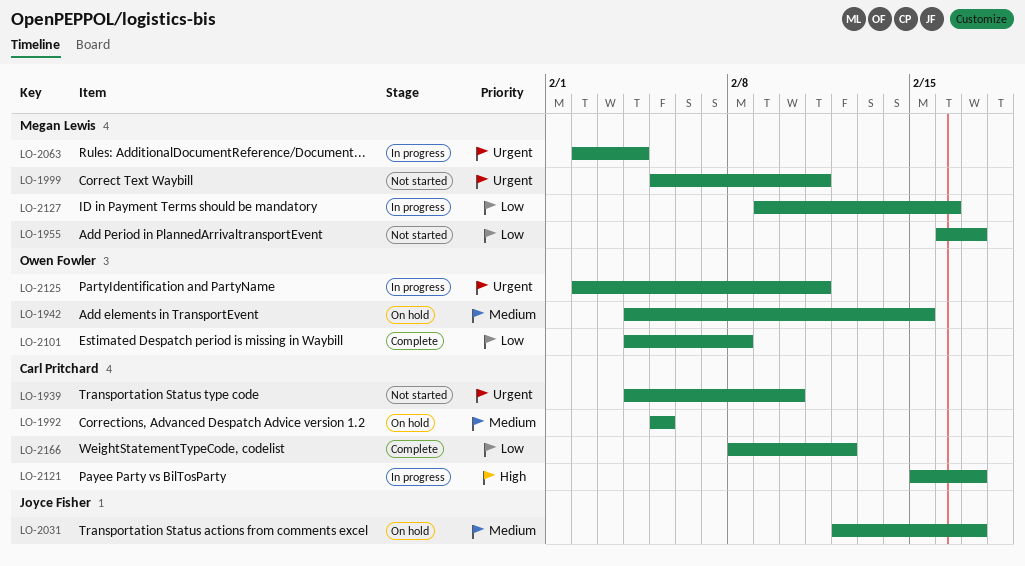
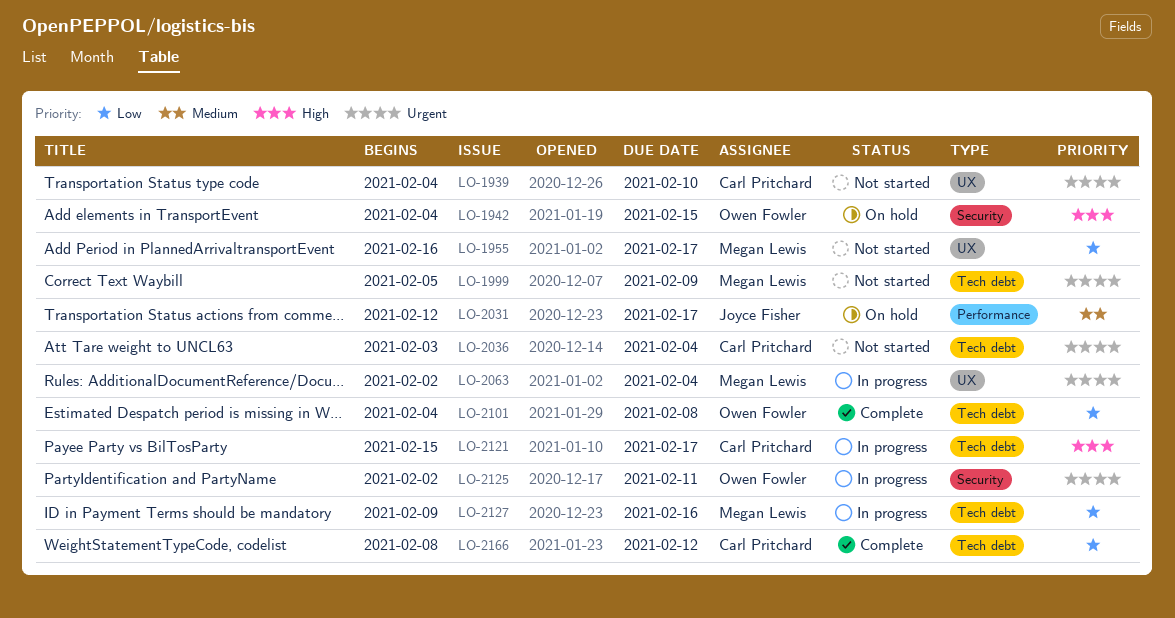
LO-1942, priority: Medium -> High
LO-1992: present -> none
LO-1999, due: Feb 11 -> Feb 9
LO-2036: none -> present

